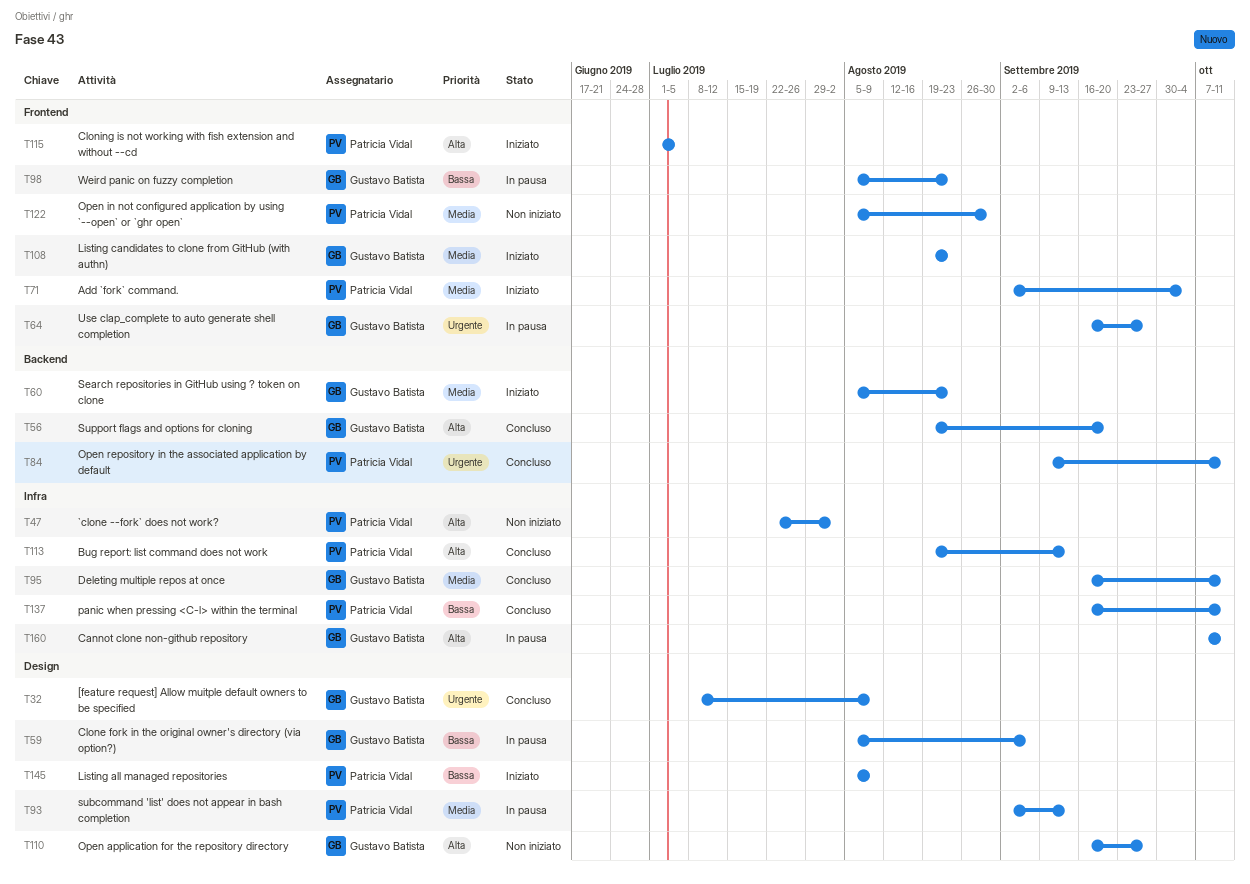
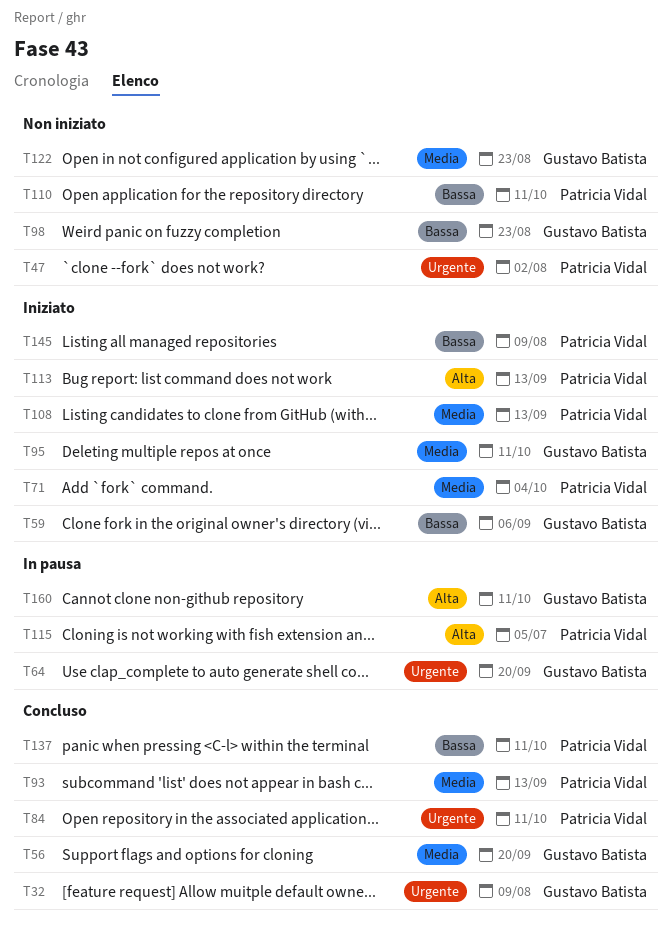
T47, priority: Alta -> Urgente
T56, priority: Alta -> Media
T59, status: In pausa -> Iniziato
T60: present -> none
T64, due: Sep 27 -> Sep 20
T93, status: In pausa -> Concluso
T95, status: Concluso -> Iniziato
T98, status: In pausa -> Non iniziato
T108, owner: Gustavo Batista -> Patricia Vidal
T108, due: Aug 23 -> Sep 13
T110, owner: Gustavo Batista -> Patricia Vidal
T110, priority: Alta -> Bassa
T110, due: Sep 27 -> Oct 11
T113, status: Concluso -> Iniziato
T115, status: Iniziato -> In pausa
T122, owner: Patricia Vidal -> Gustavo Batista
T122, due: Aug 30 -> Aug 23

